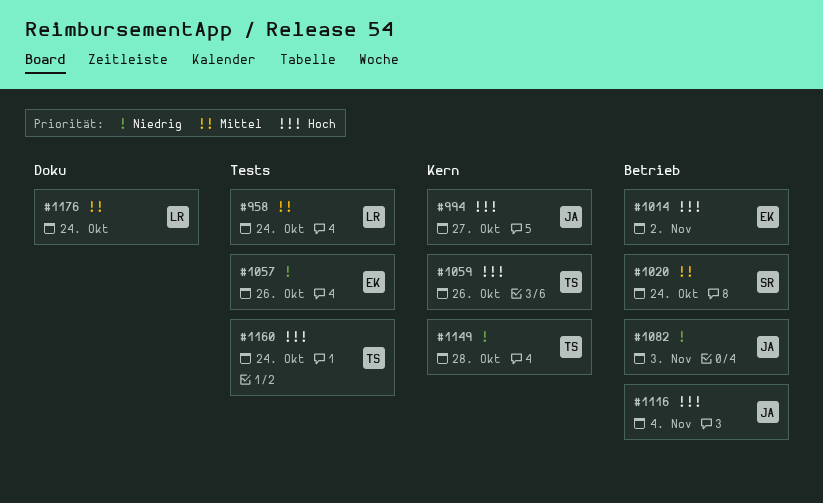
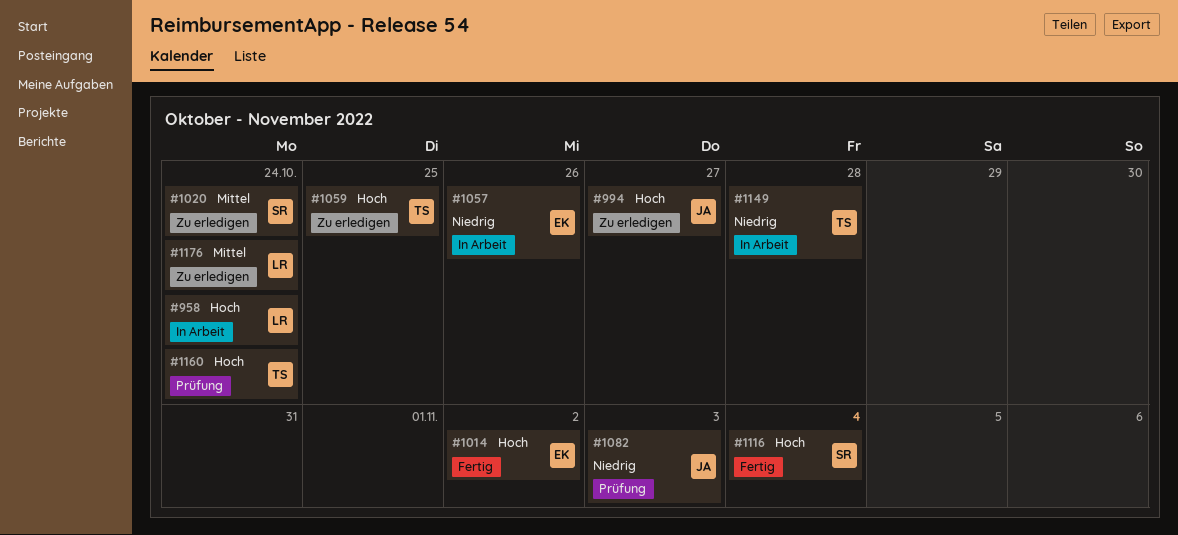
#958, priority: Mittel -> Hoch
#1059, due: Oct 26 -> Oct 25
#1116, owner: JA -> SR

